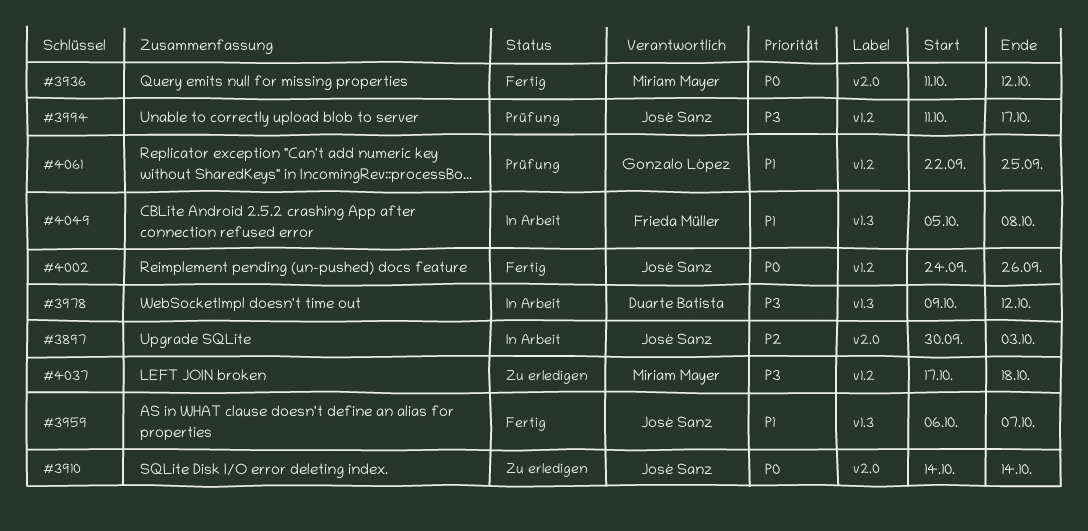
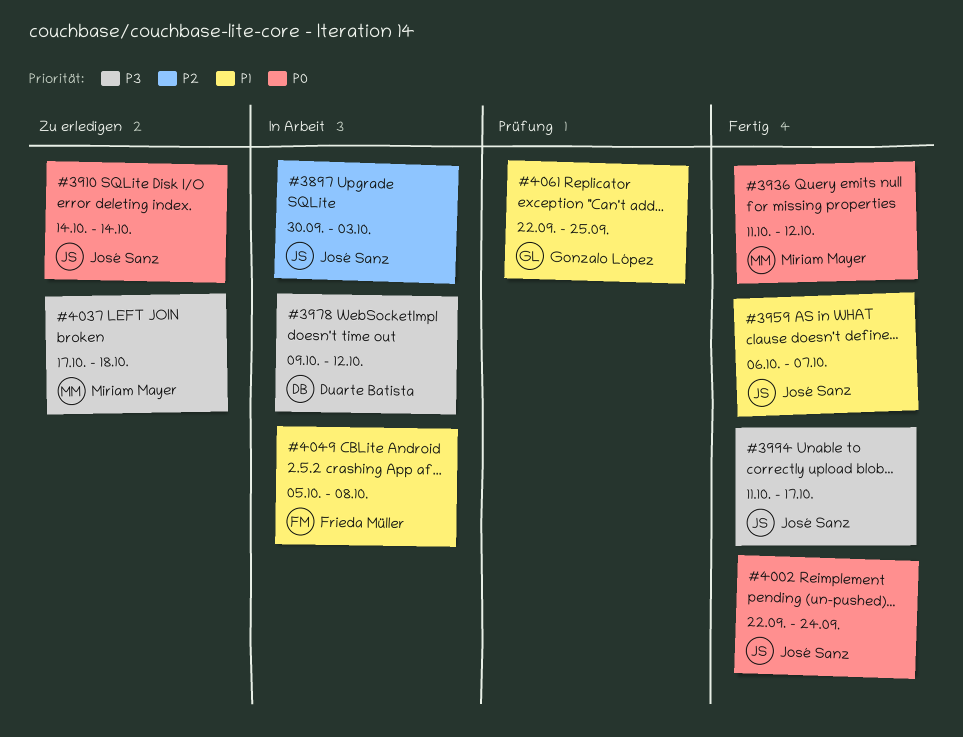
#3994, status: Prüfung -> Fertig
#4002, start: Sep 24 -> Sep 22
#4002, due: Sep 26 -> Sep 24

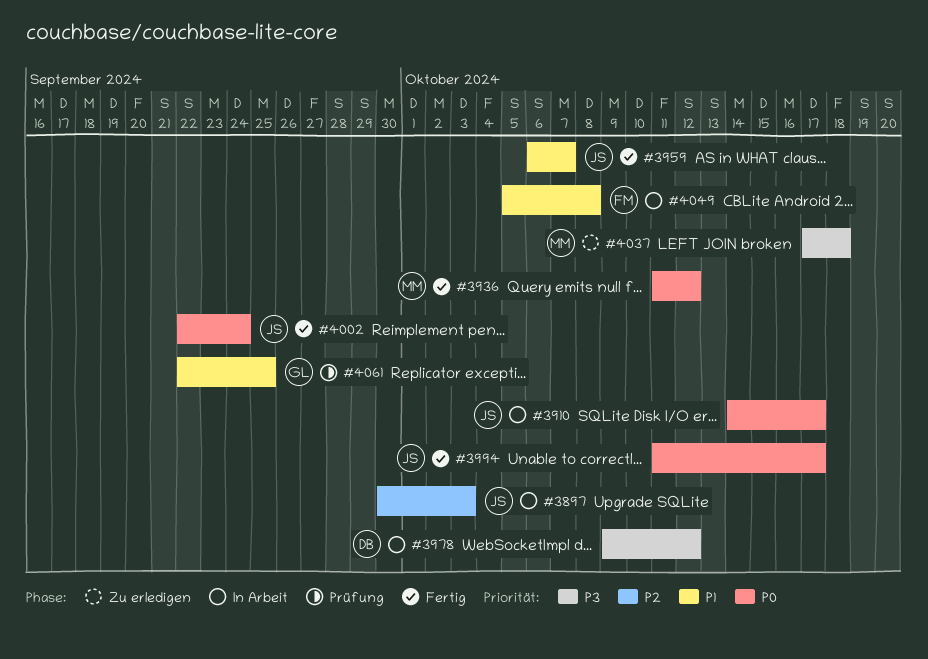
#3910, status: Zu erledigen -> In Arbeit
#3910, due: Oct 14 -> Oct 17
#3994, priority: P3 -> P0

